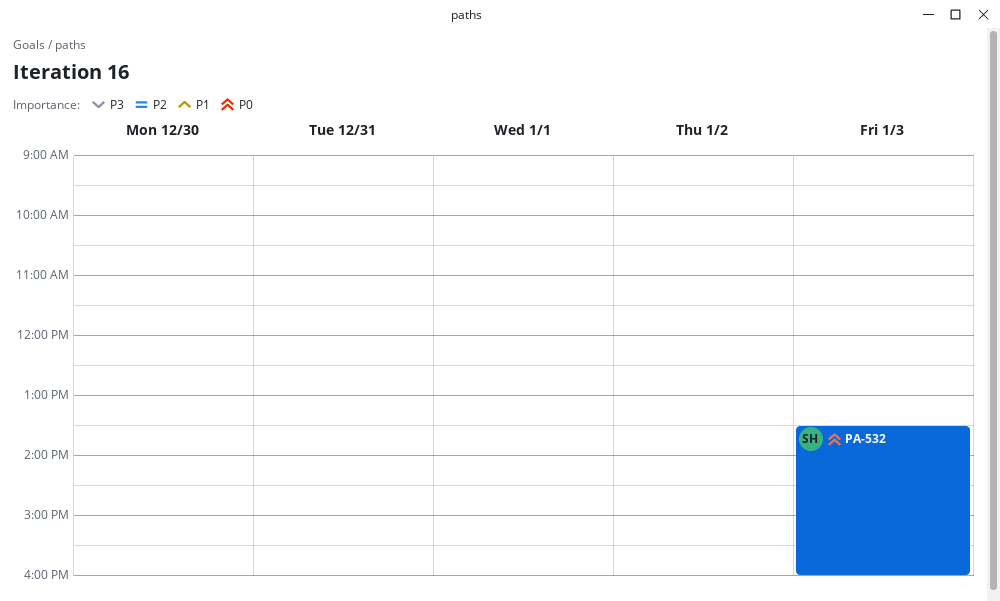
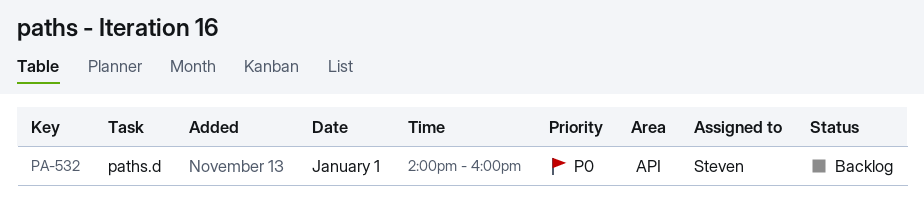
PA-532, day: Jan 3 -> Jan 1
PA-532, begins: 13:30 -> 14:00

